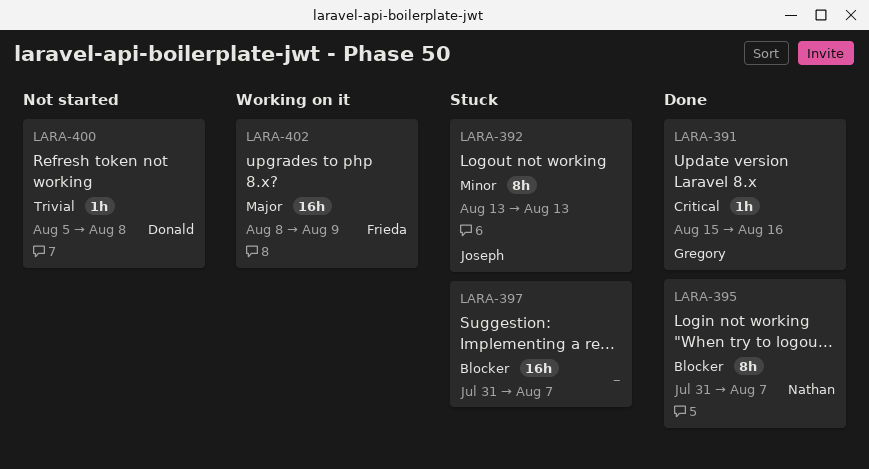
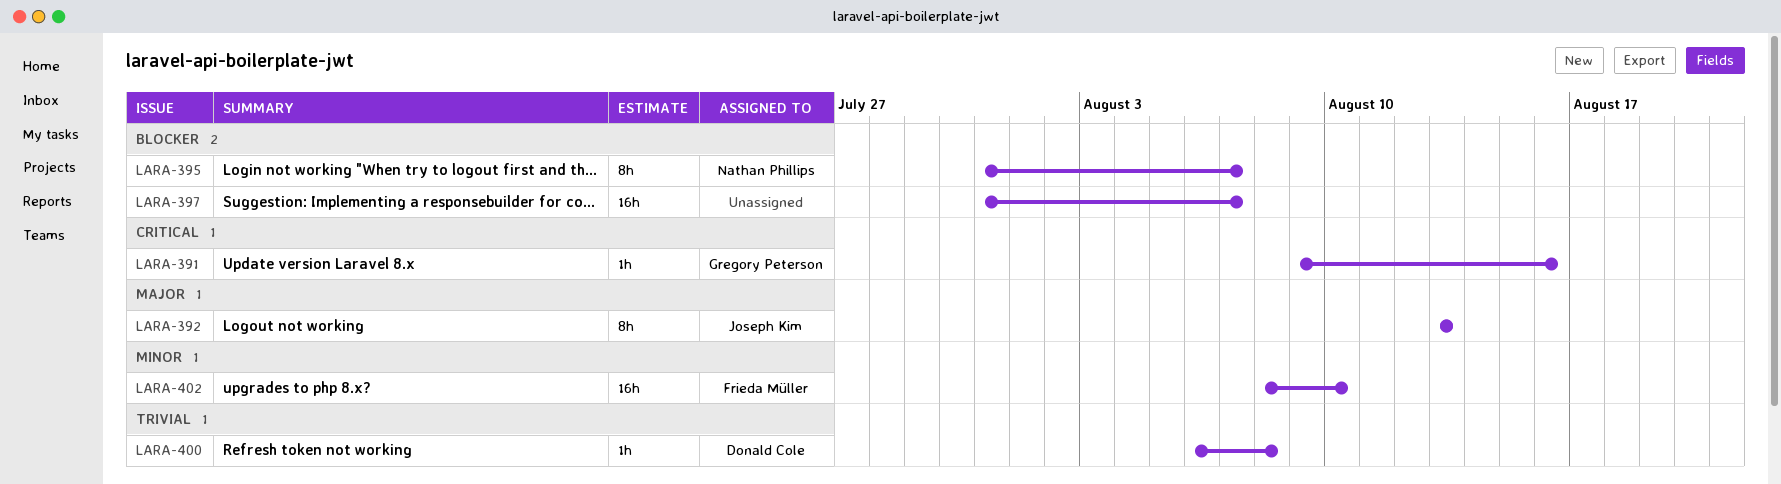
LARA-391, start: Aug 15 -> Aug 9
LARA-392, priority: Minor -> Major
LARA-400, start: Aug 5 -> Aug 6
LARA-402, priority: Major -> Minor
LARA-402, due: Aug 9 -> Aug 10

